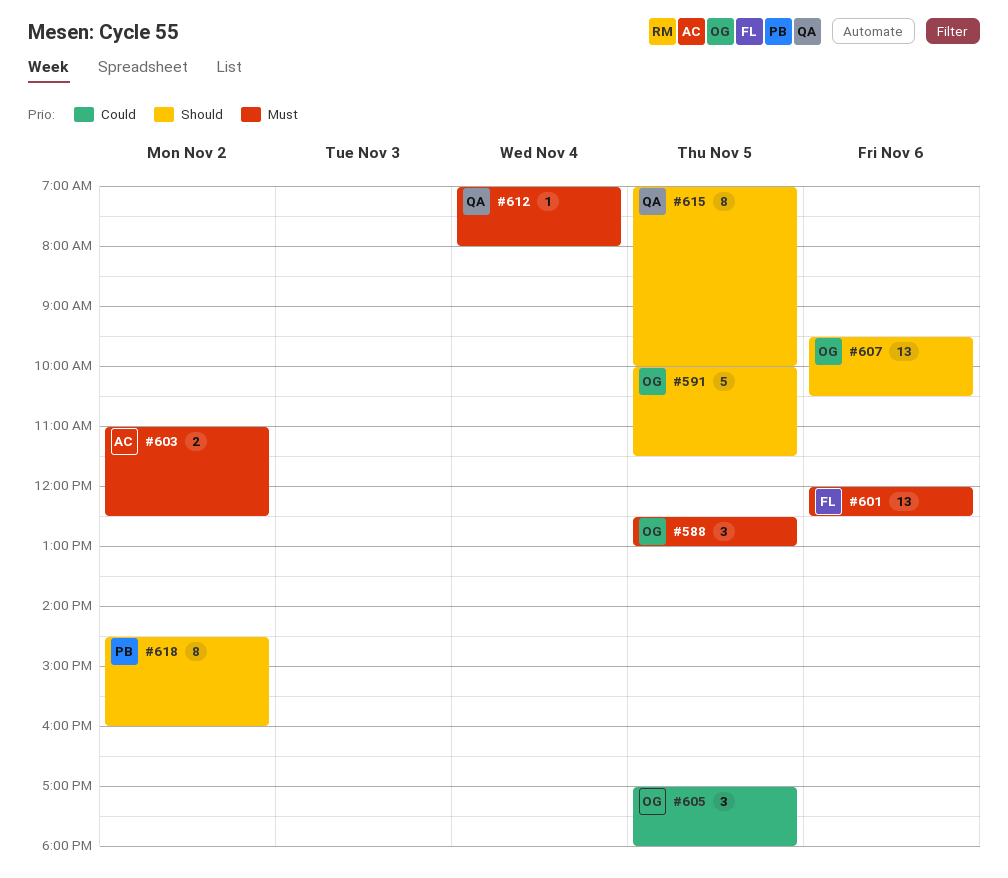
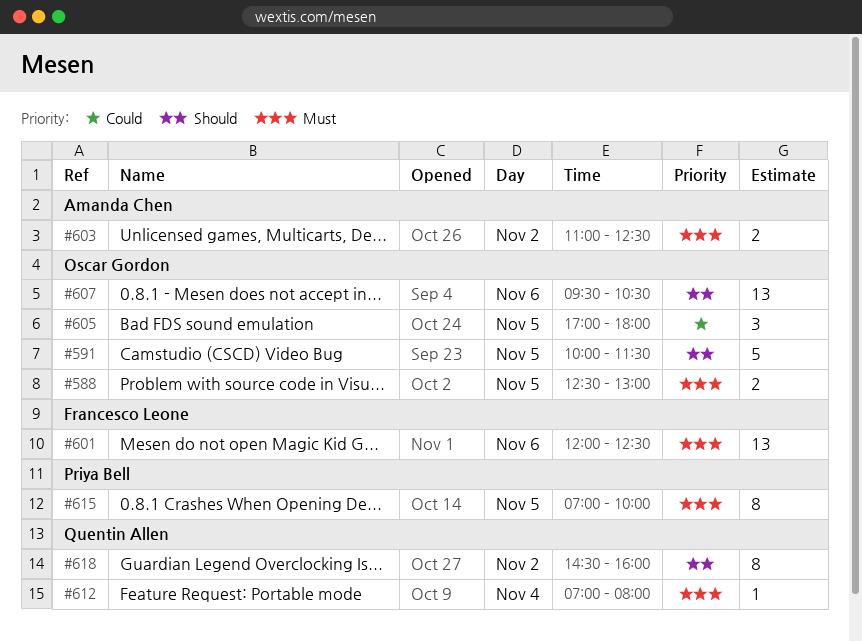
#588, estimate: 3 -> 2
#615, owner: Quentin Allen -> Priya Bell
#615, priority: Should -> Must
#618, owner: Priya Bell -> Quentin Allen

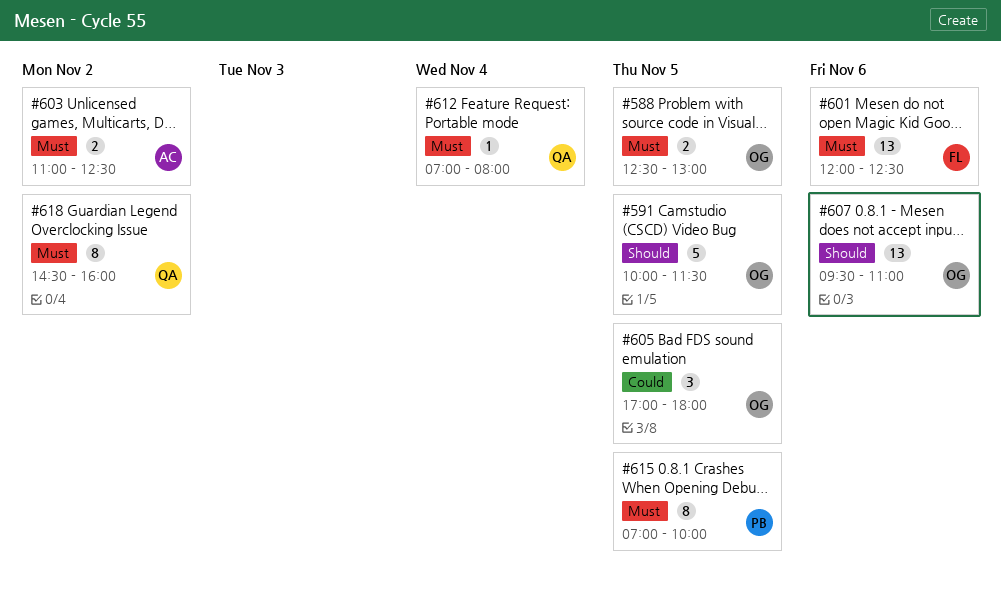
#607, ends: 10:30 -> 11:00
#618, priority: Should -> Must

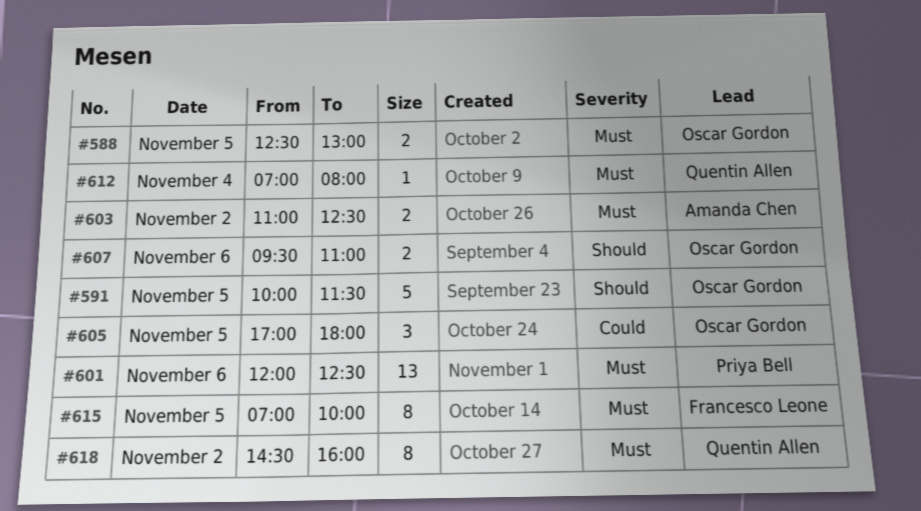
#601, owner: Francesco Leone -> Priya Bell
#607, estimate: 13 -> 2
#615, owner: Priya Bell -> Francesco Leone

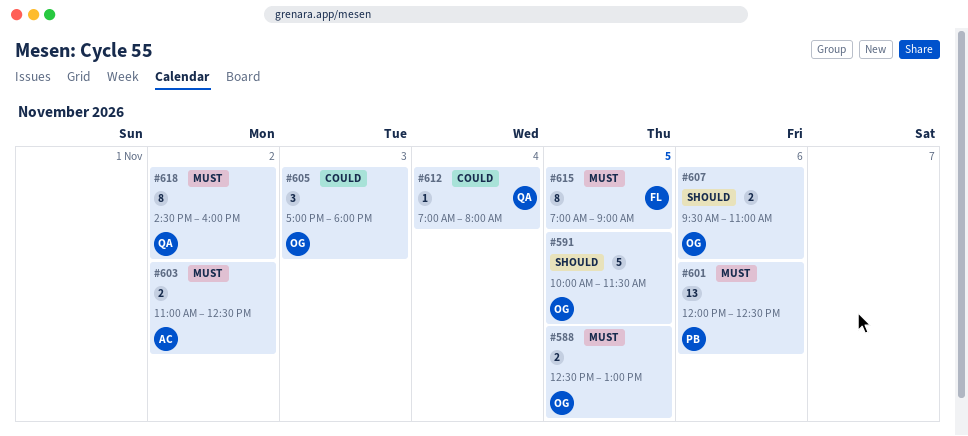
#605, day: Nov 5 -> Nov 3
#612, priority: Must -> Could
#615, ends: 10:00 -> 09:00

